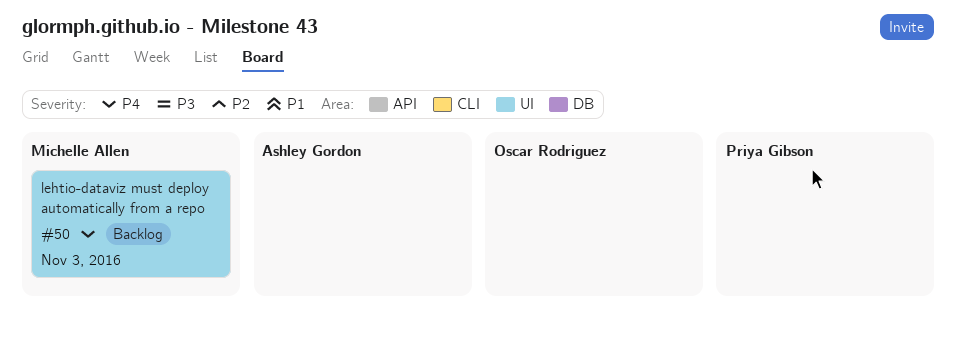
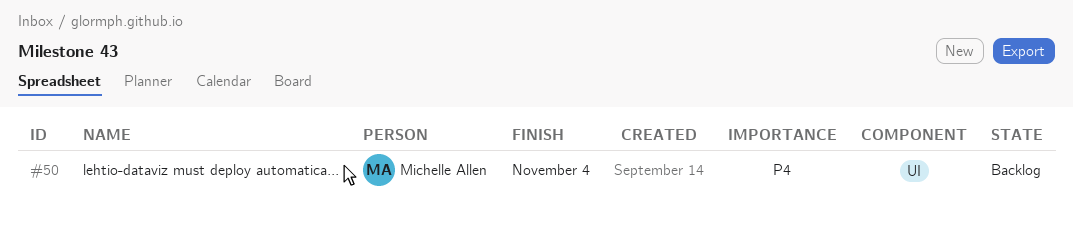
#50, due: Nov 3 -> Nov 4

